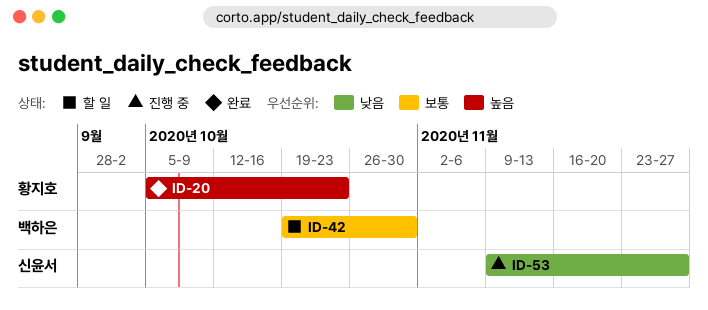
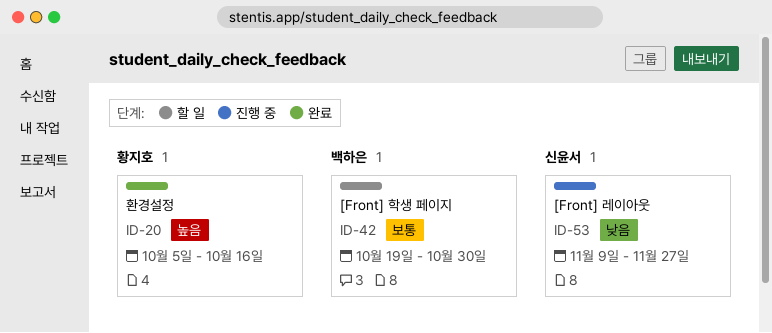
ID-20, due: Oct 23 -> Oct 16

